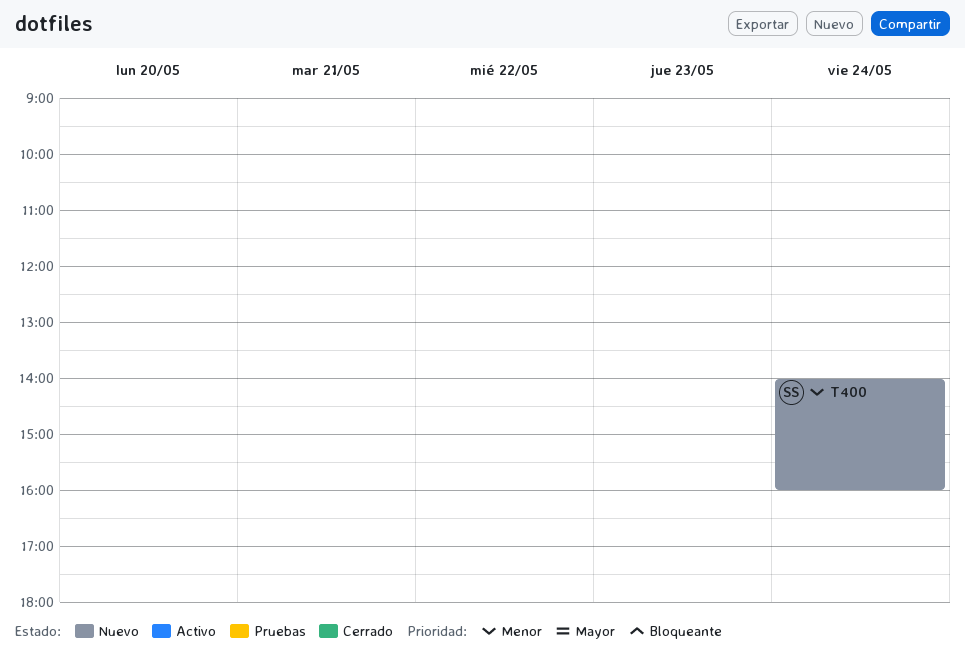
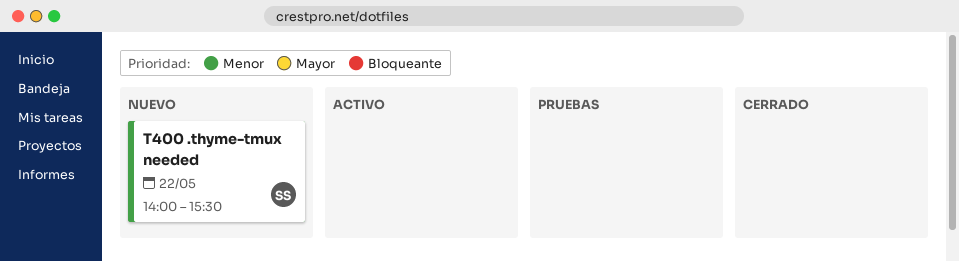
T400, day: May 24 -> May 22
T400, ends: 16:00 -> 15:30

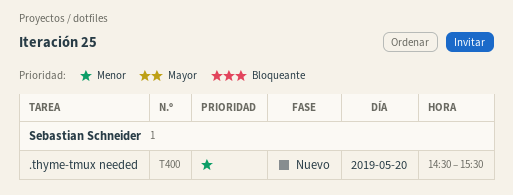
T400, day: May 22 -> May 20
T400, begins: 14:00 -> 14:30

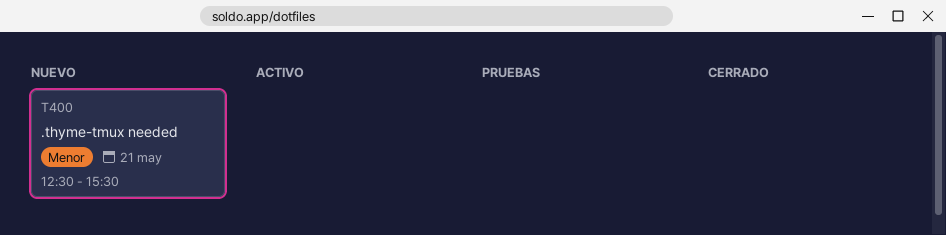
T400, day: May 20 -> May 21
T400, begins: 14:30 -> 12:30

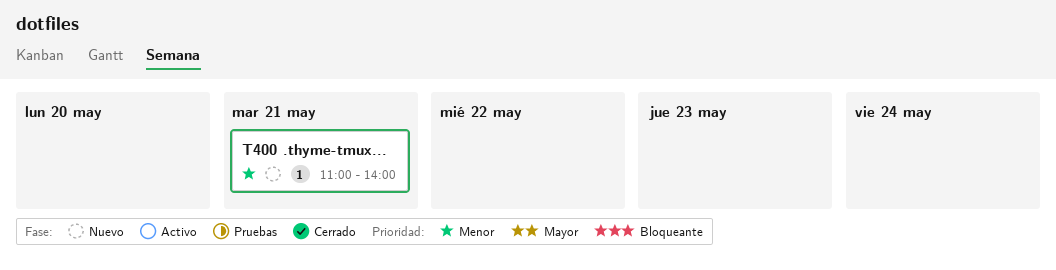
T400, begins: 12:30 -> 11:00
T400, ends: 15:30 -> 14:00

